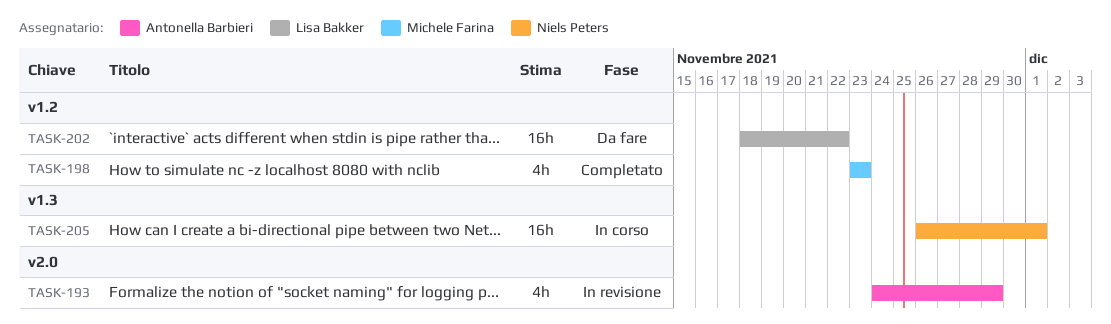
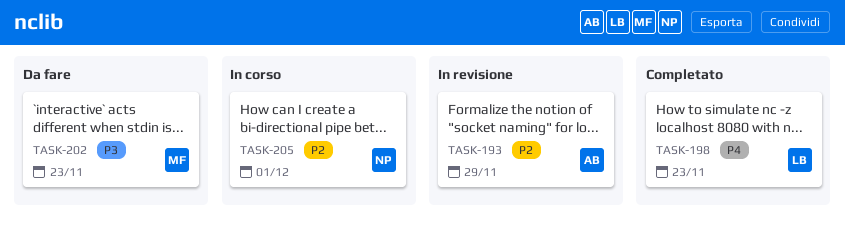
TASK-198, owner: Michele Farina -> Lisa Bakker
TASK-202, owner: Lisa Bakker -> Michele Farina
TASK-202, due: Nov 22 -> Nov 23

